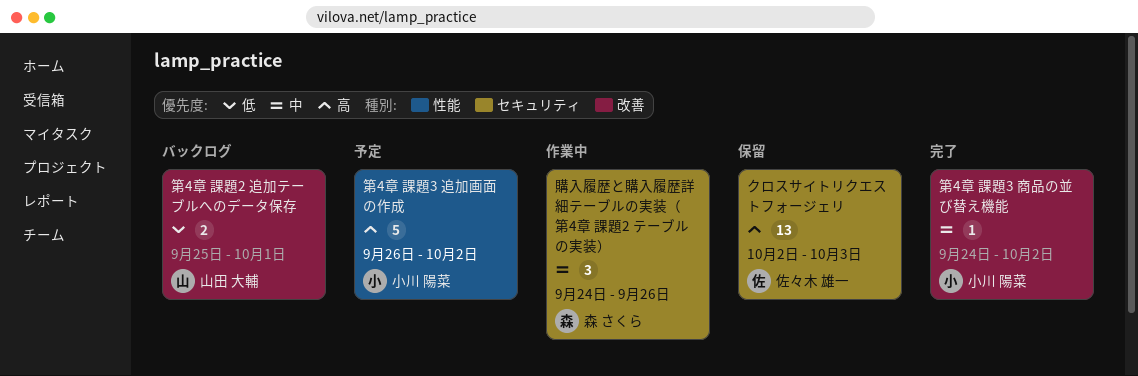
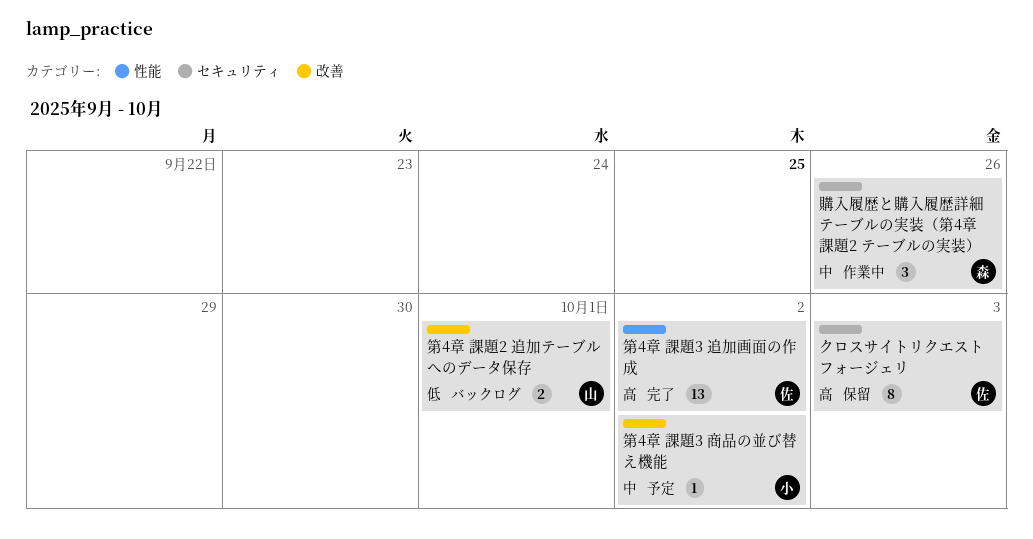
クロスサイトリクエストフォージェリ, estimate: 13 -> 8
第4章 課題3 商品の並び替え機能, status: 完了 -> 予定
第4章 課題3 追加画面の作成, status: 予定 -> 完了
第4章 課題3 追加画面の作成, owner: 小川 陽菜 -> 佐々木 雄一
第4章 課題3 追加画面の作成, estimate: 5 -> 13

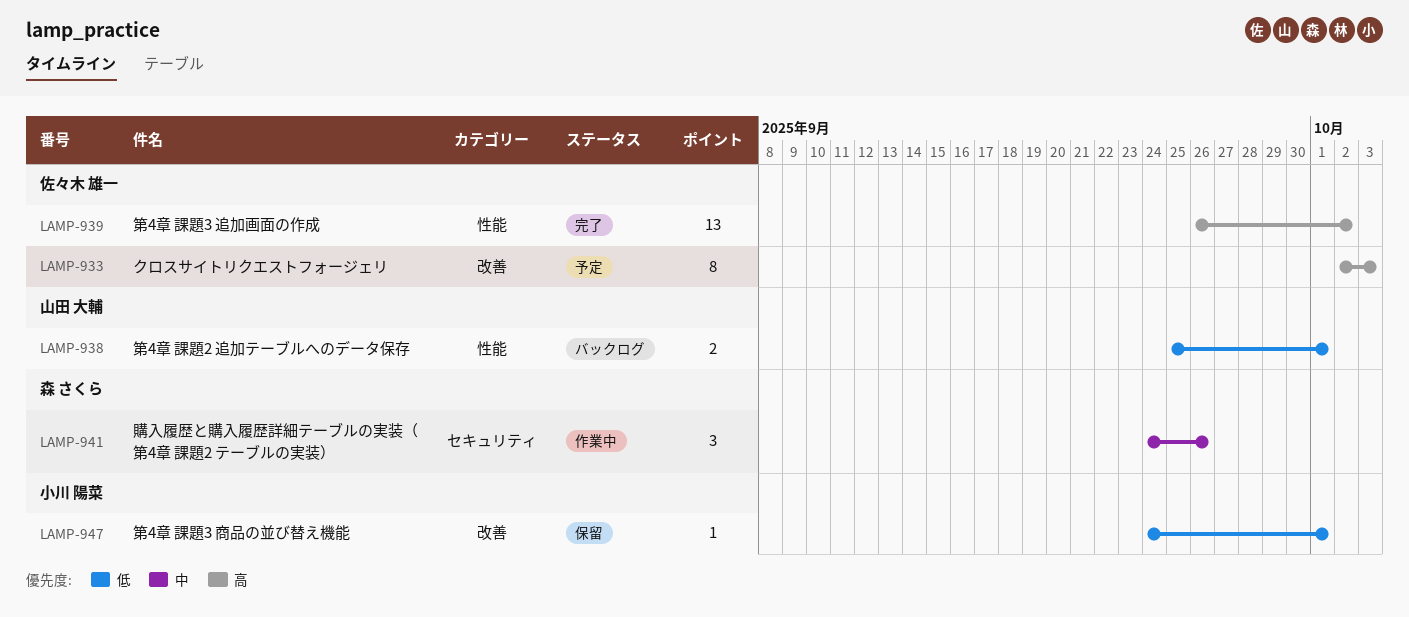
クロスサイトリクエストフォージェリ, status: 保留 -> 予定
クロスサイトリクエストフォージェリ, label: セキュリティ -> 改善
第4章 課題2 追加テーブルへのデータ保存, label: 改善 -> 性能
第4章 課題3 商品の並び替え機能, status: 予定 -> 保留
第4章 課題3 商品の並び替え機能, priority: 中 -> 低
第4章 課題3 商品の並び替え機能, due: Oct 2 -> Oct 1

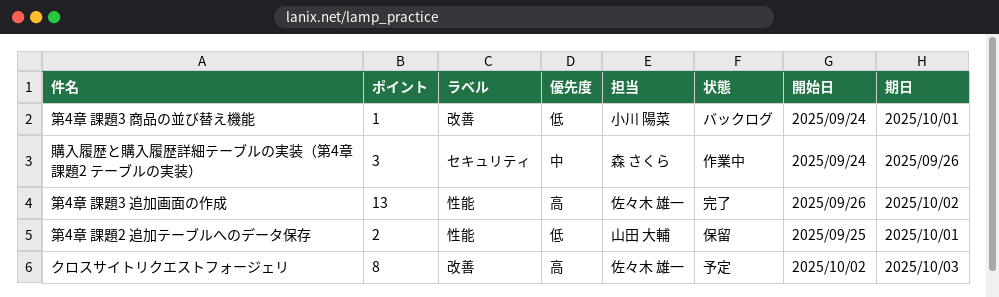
第4章 課題2 追加テーブルへのデータ保存, status: バックログ -> 保留
第4章 課題3 商品の並び替え機能, status: 保留 -> バックログ

